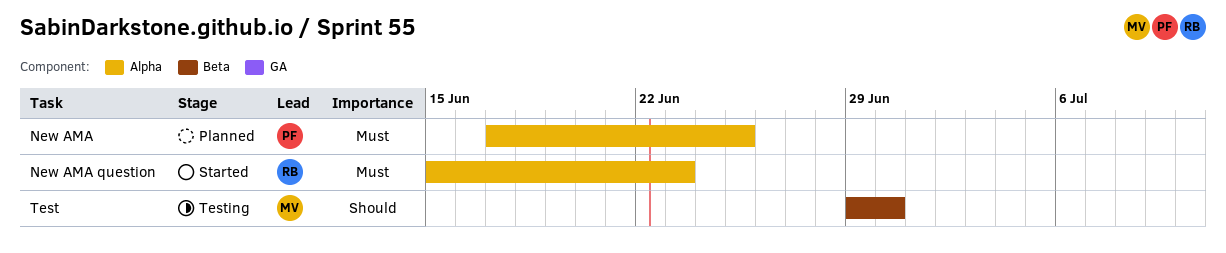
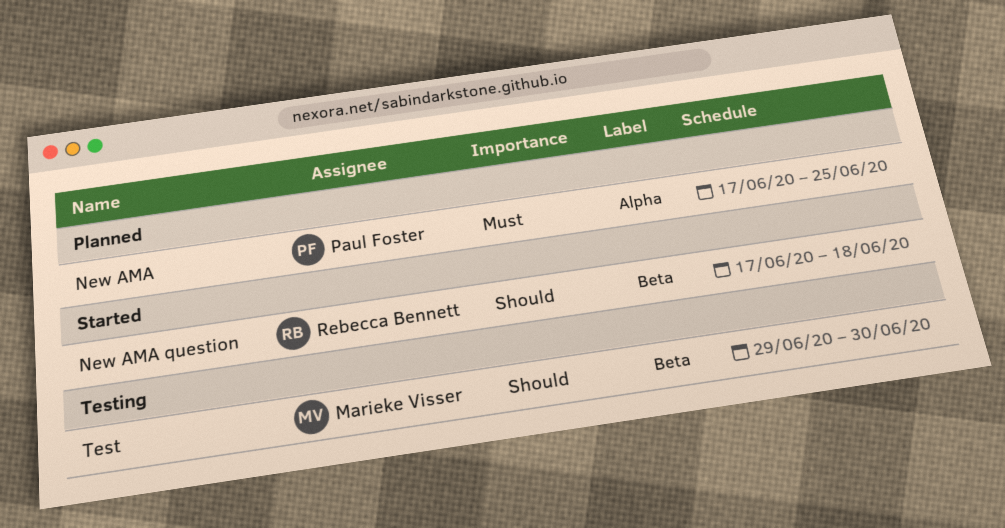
New AMA question, priority: Must -> Should
New AMA question, label: Alpha -> Beta
New AMA question, start: Jun 15 -> Jun 17
New AMA question, due: Jun 23 -> Jun 18

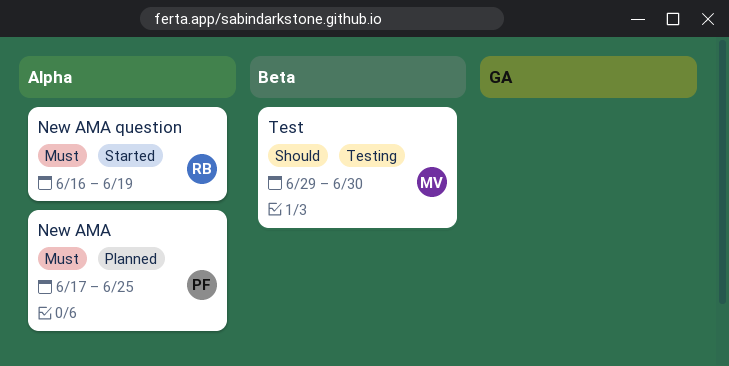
New AMA question, priority: Should -> Must
New AMA question, label: Beta -> Alpha
New AMA question, start: Jun 17 -> Jun 16
New AMA question, due: Jun 18 -> Jun 19

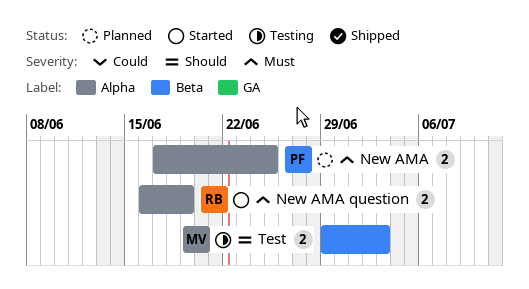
Test, due: Jun 30 -> Jul 3

